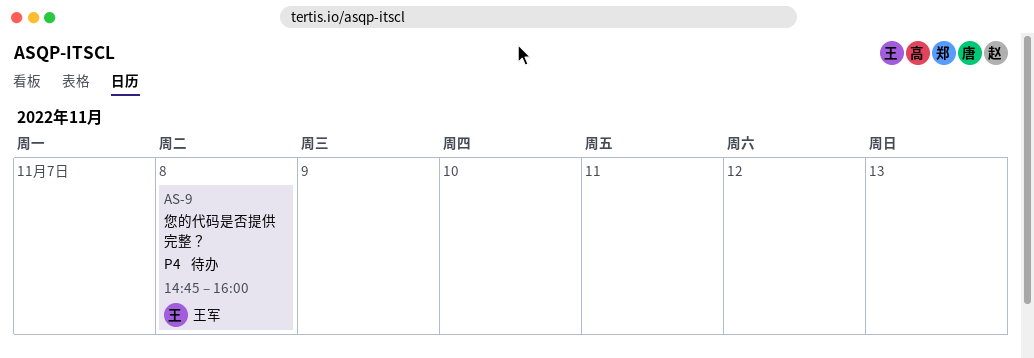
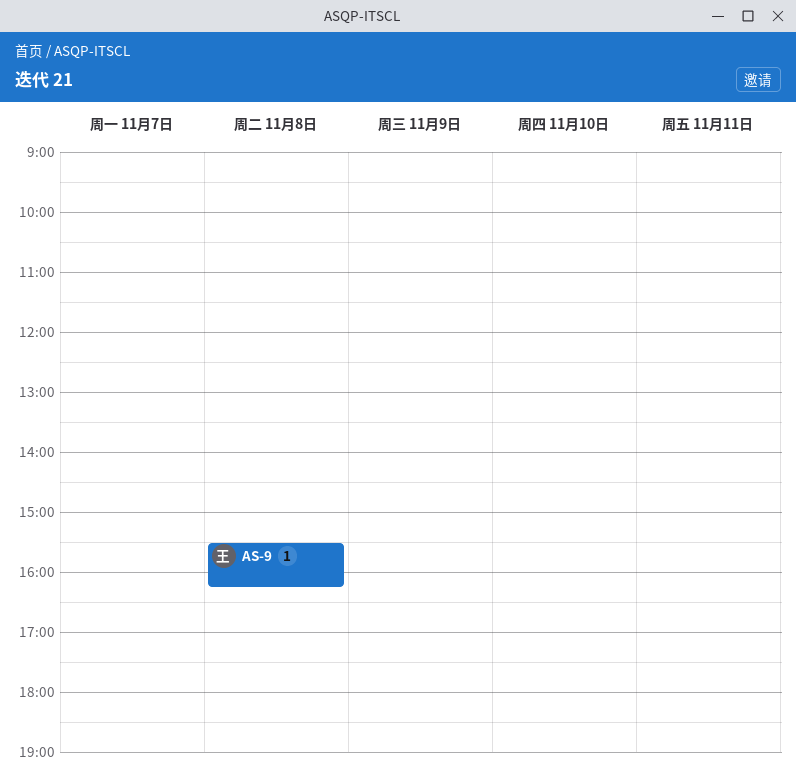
AS-9, begins: 14:45 -> 15:30
AS-9, ends: 16:00 -> 16:15

